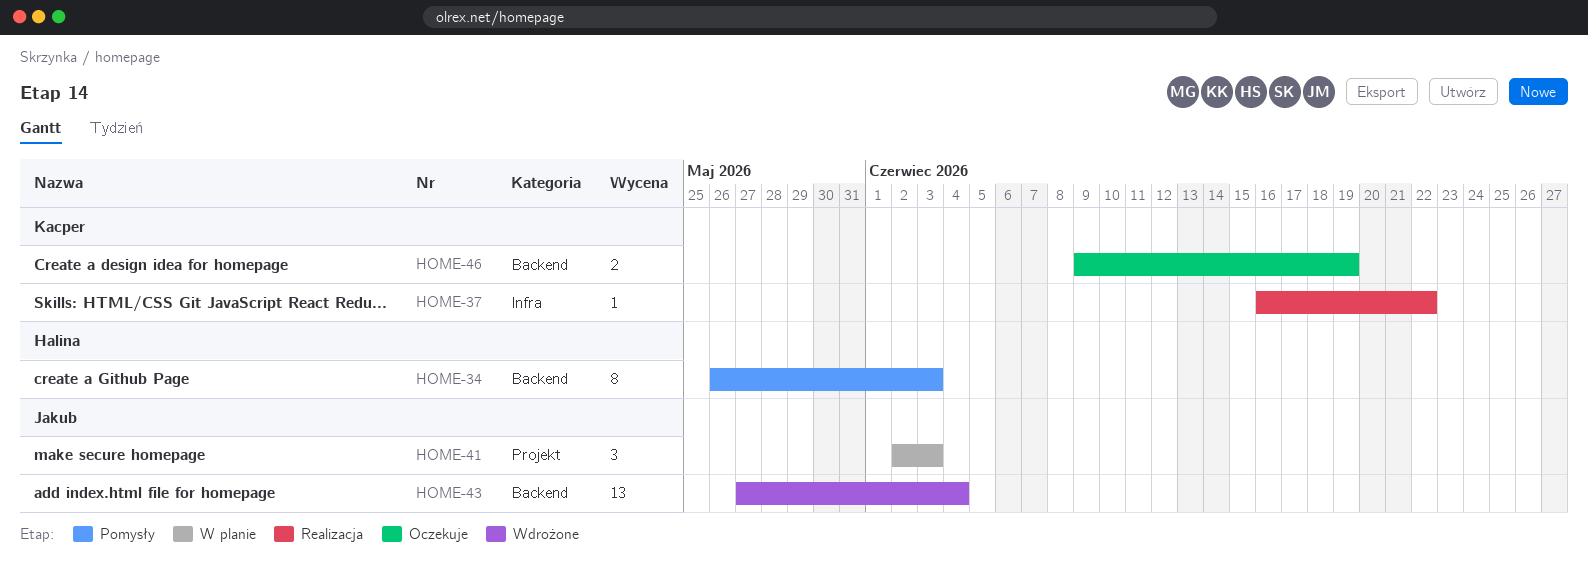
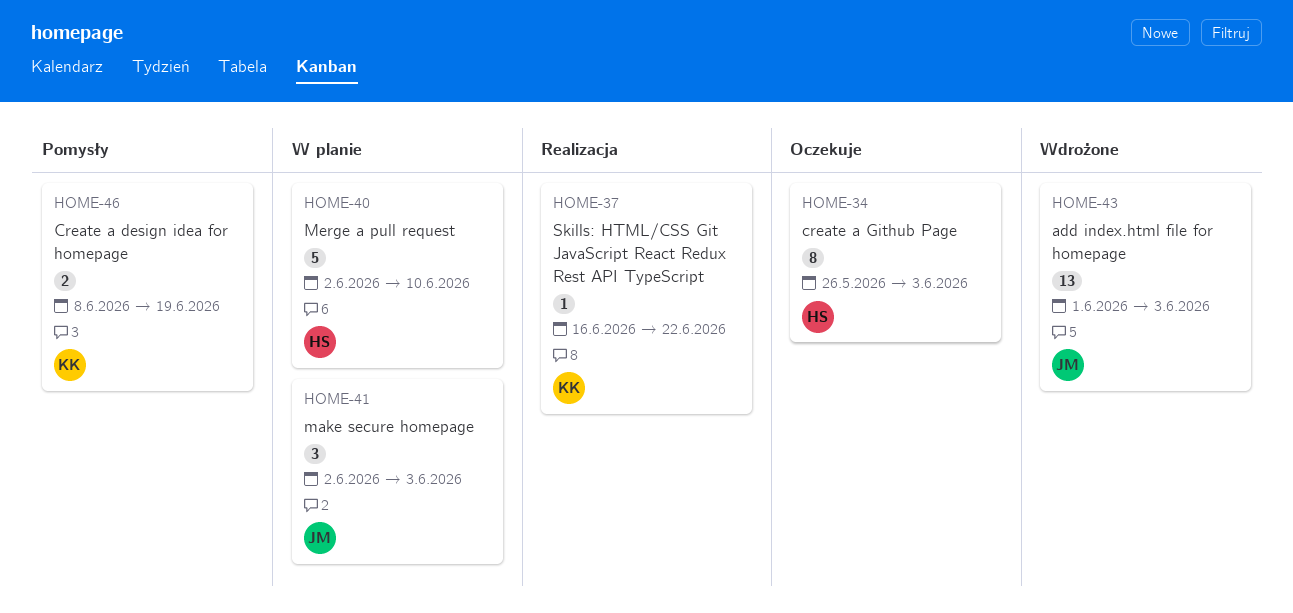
HOME-34, status: Pomysły -> Oczekuje
HOME-40: none -> present
HOME-43, start: May 27 -> Jun 1
HOME-43, due: Jun 4 -> Jun 3
HOME-46, status: Oczekuje -> Pomysły
HOME-46, start: Jun 9 -> Jun 8

